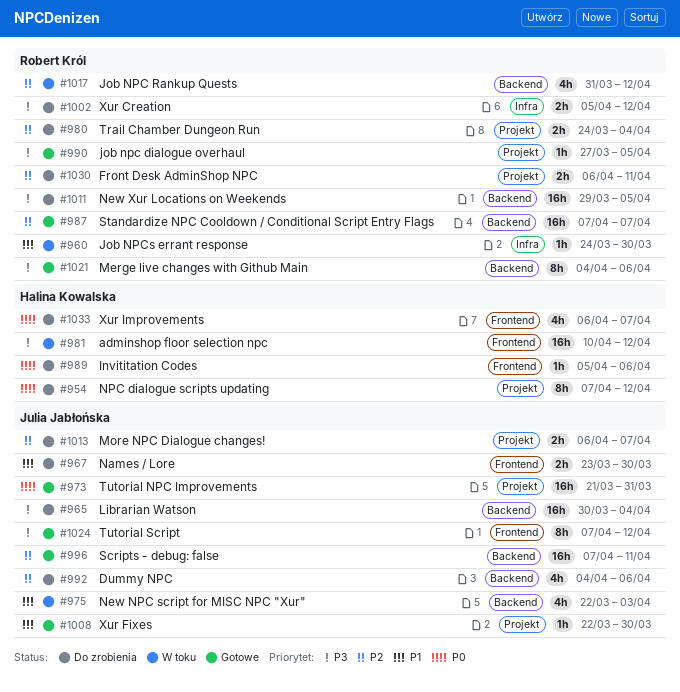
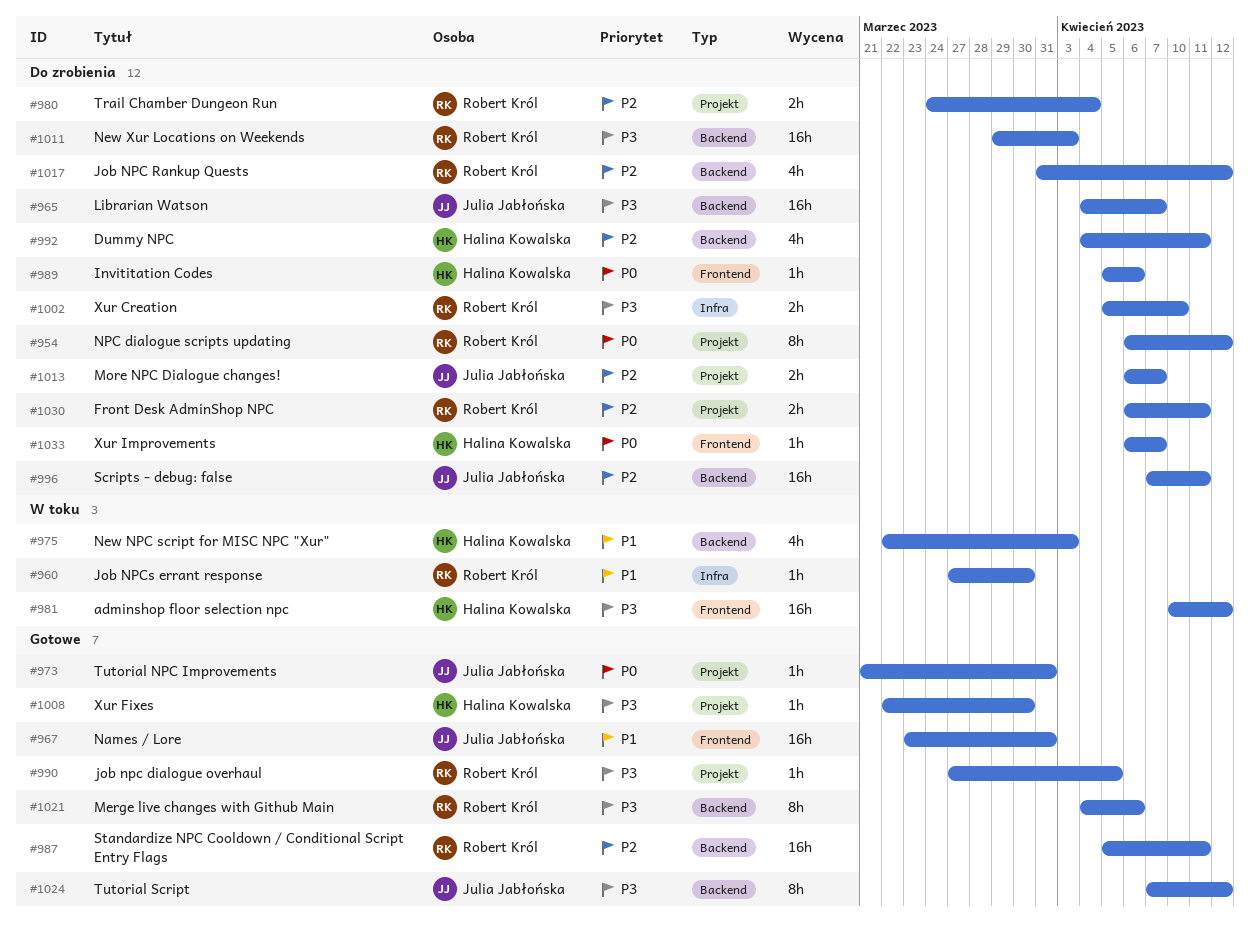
#954, owner: Halina Kowalska -> Robert Król
#954, start: Apr 7 -> Apr 6
#960, start: Mar 24 -> Mar 27
#965, start: Mar 30 -> Apr 4
#965, due: Apr 4 -> Apr 7
#967, status: Do zrobienia -> Gotowe
#967, estimate: 2h -> 16h
#967, due: Mar 30 -> Mar 31
#973, estimate: 16h -> 1h
#975, owner: Julia Jabłońska -> Halina Kowalska
#987, start: Apr 7 -> Apr 5
#987, due: Apr 7 -> Apr 11
#992, owner: Julia Jabłońska -> Halina Kowalska
#992, due: Apr 6 -> Apr 11
#996, status: Gotowe -> Do zrobienia
#1002, due: Apr 12 -> Apr 10
#1008, owner: Julia Jabłońska -> Halina Kowalska
#1008, priority: P1 -> P3
#1011, due: Apr 5 -> Apr 3
#1017, status: W toku -> Do zrobienia
#1024, label: Frontend -> Backend
#1033, estimate: 4h -> 1h

